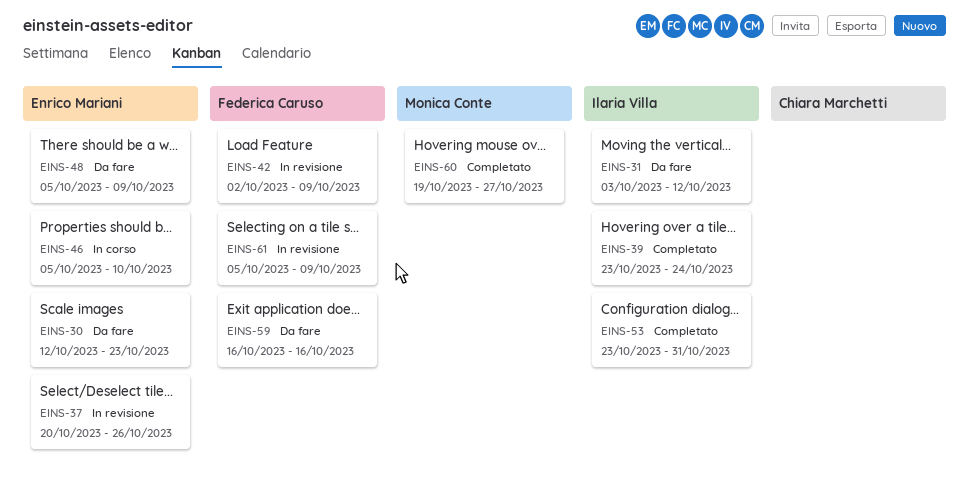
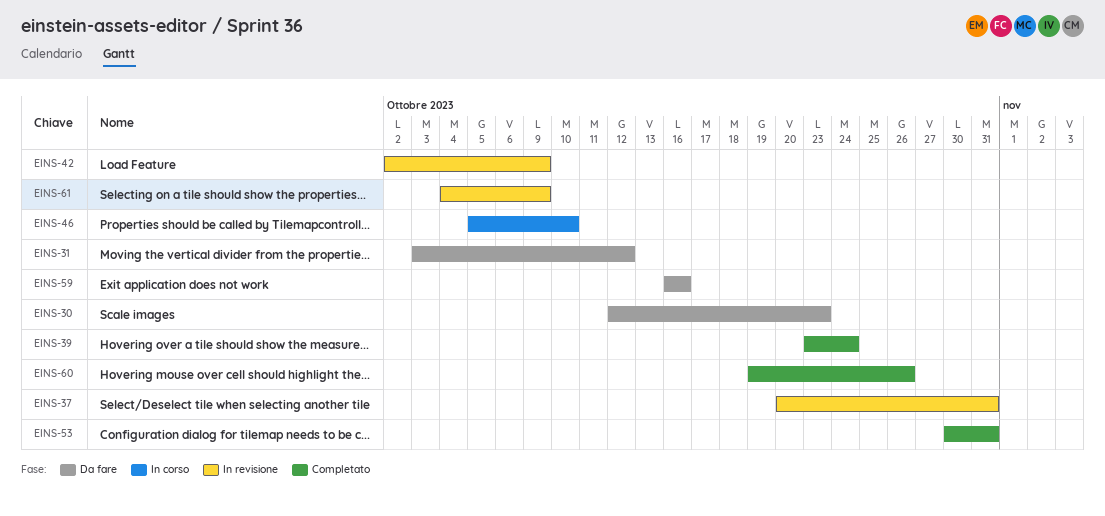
EINS-37, due: Oct 26 -> Oct 31
EINS-48: present -> none
EINS-53, start: Oct 23 -> Oct 30
EINS-60, due: Oct 27 -> Oct 26
EINS-61, start: Oct 5 -> Oct 4

